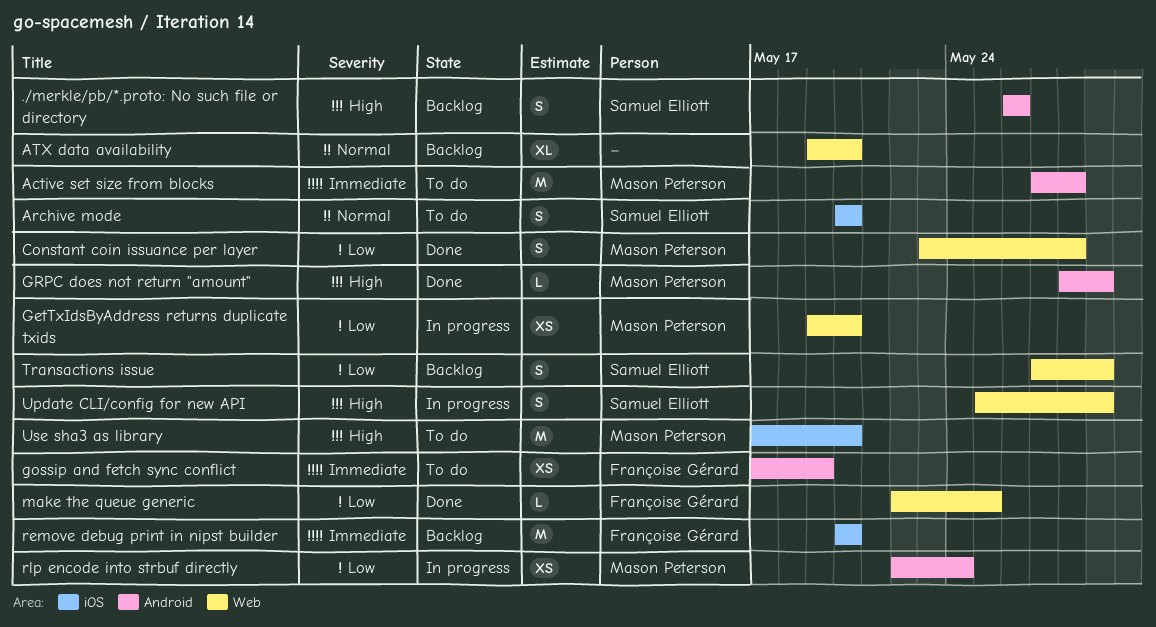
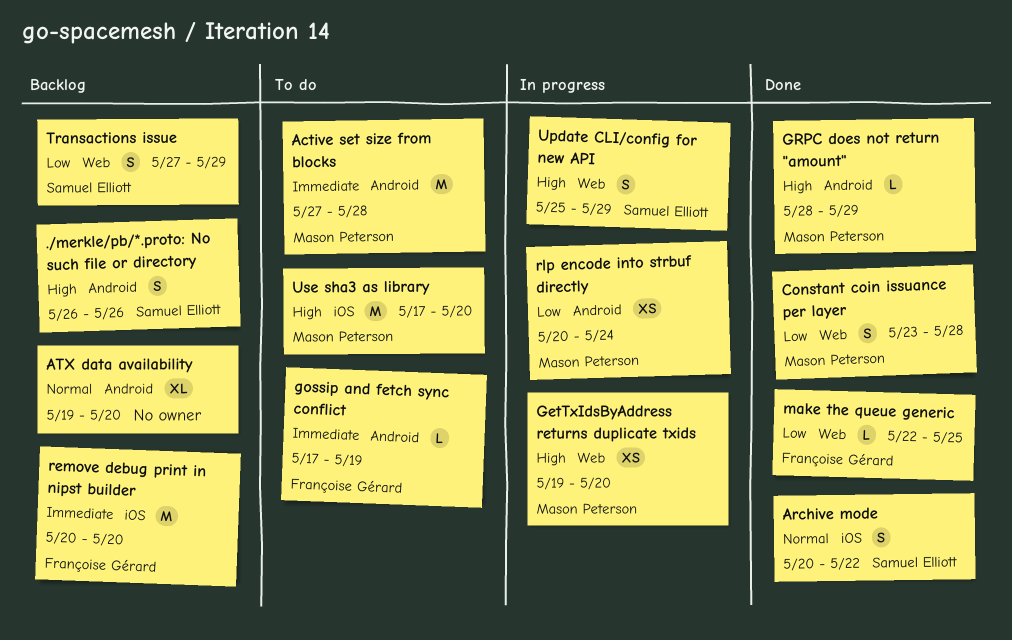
Archive mode, status: To do -> Done
Archive mode, due: May 20 -> May 22
ATX data availability, label: Web -> Android
GetTxIdsByAddress returns duplicate txids, priority: Low -> High
gossip and fetch sync conflict, estimate: XS -> L
rlp encode into strbuf directly, start: May 22 -> May 20

